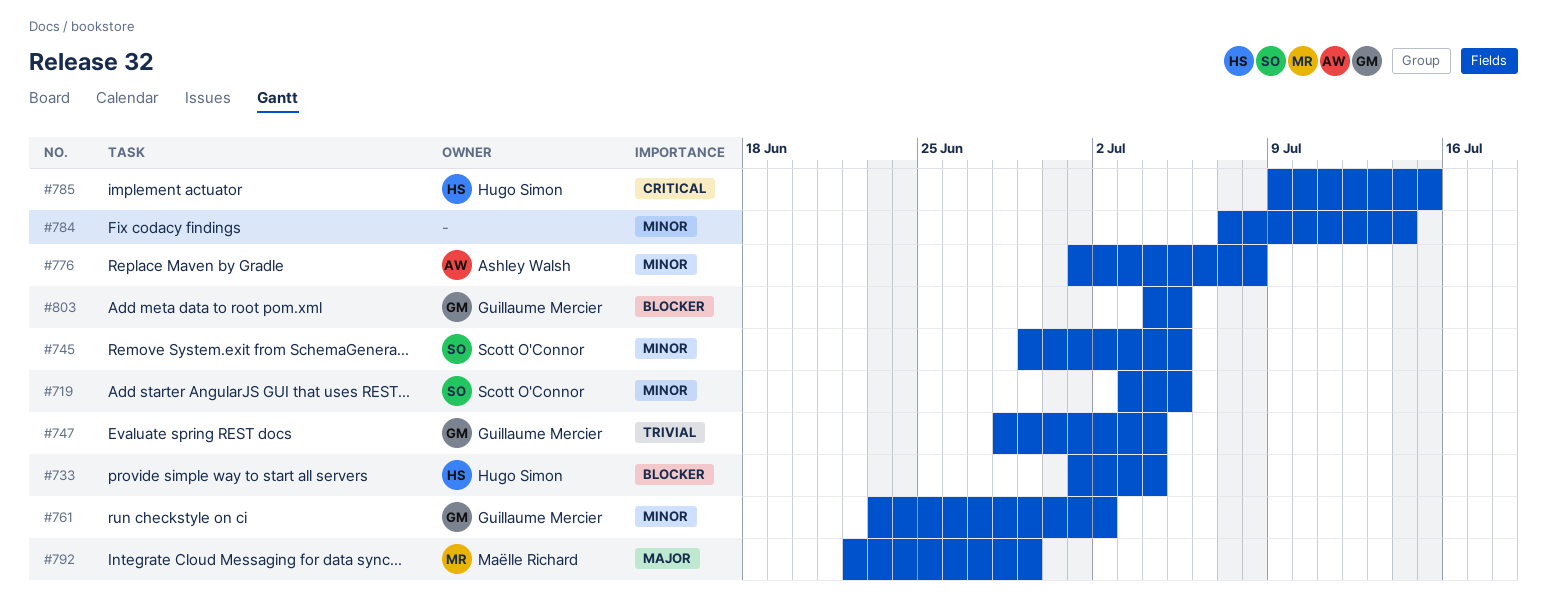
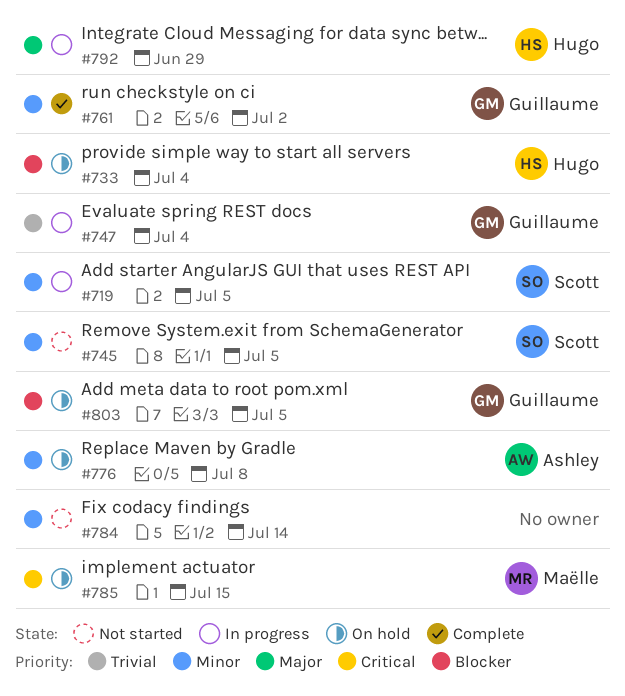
#785, owner: Hugo Simon -> Maëlle Richard
#792, owner: Maëlle Richard -> Hugo Simon

